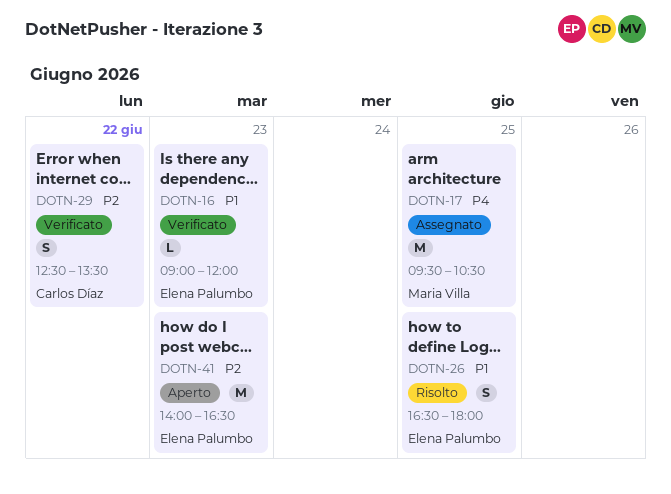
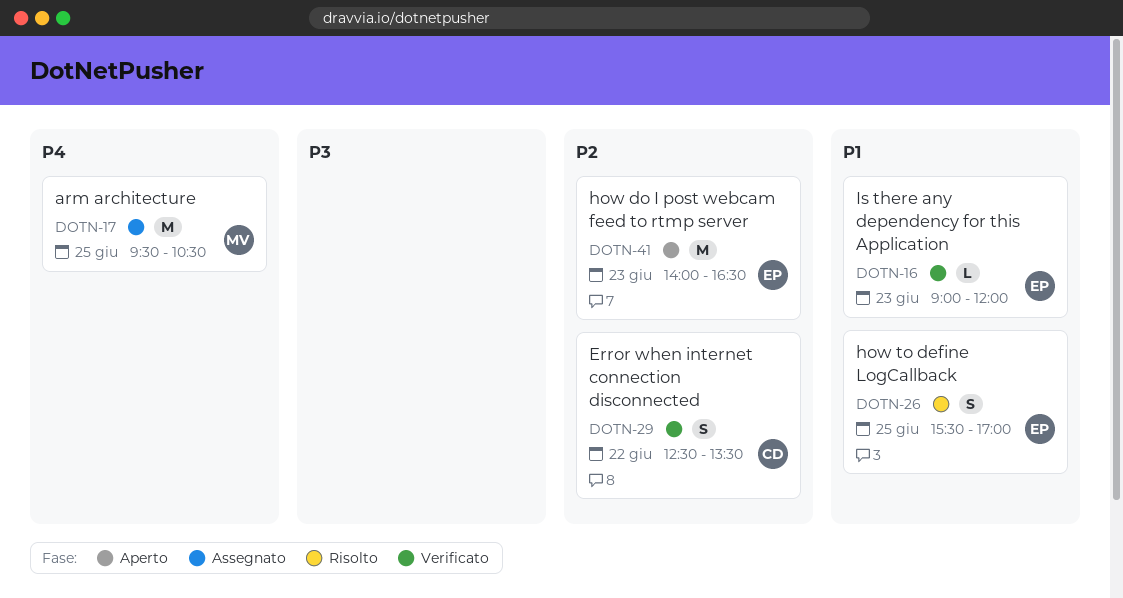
DOTN-26, begins: 16:30 -> 15:30
DOTN-26, ends: 18:00 -> 17:00

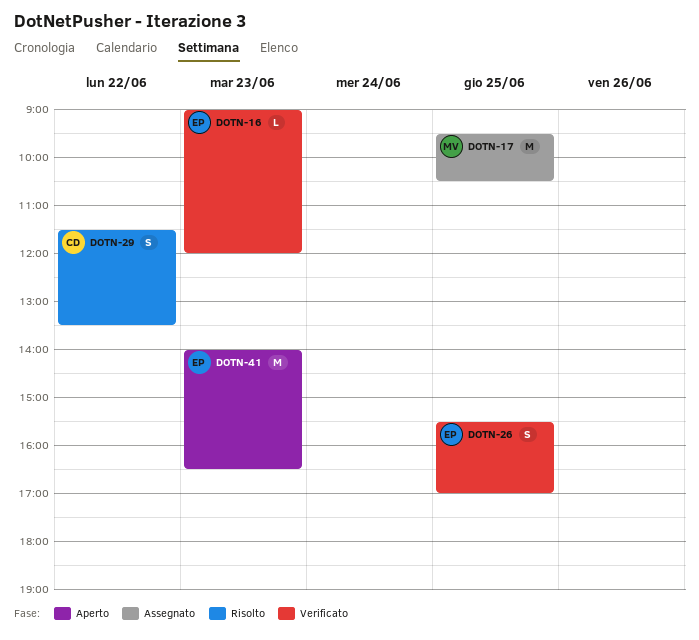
DOTN-26, status: Risolto -> Verificato
DOTN-29, status: Verificato -> Risolto
DOTN-29, begins: 12:30 -> 11:30

